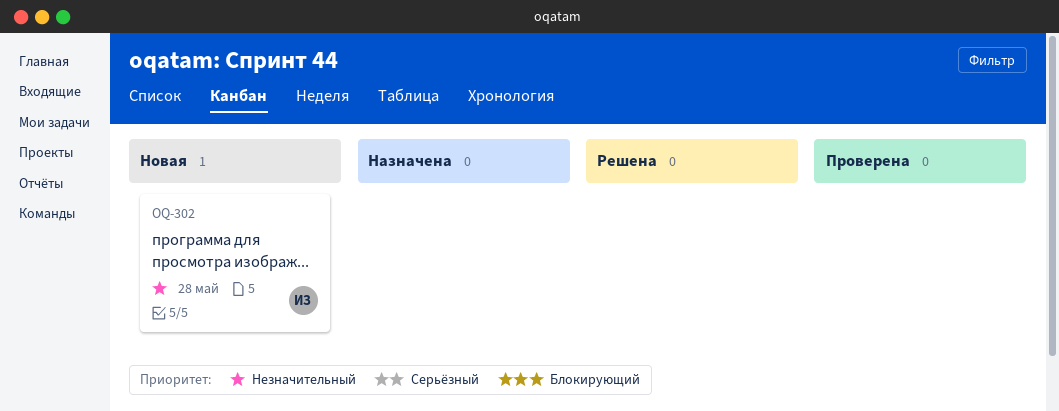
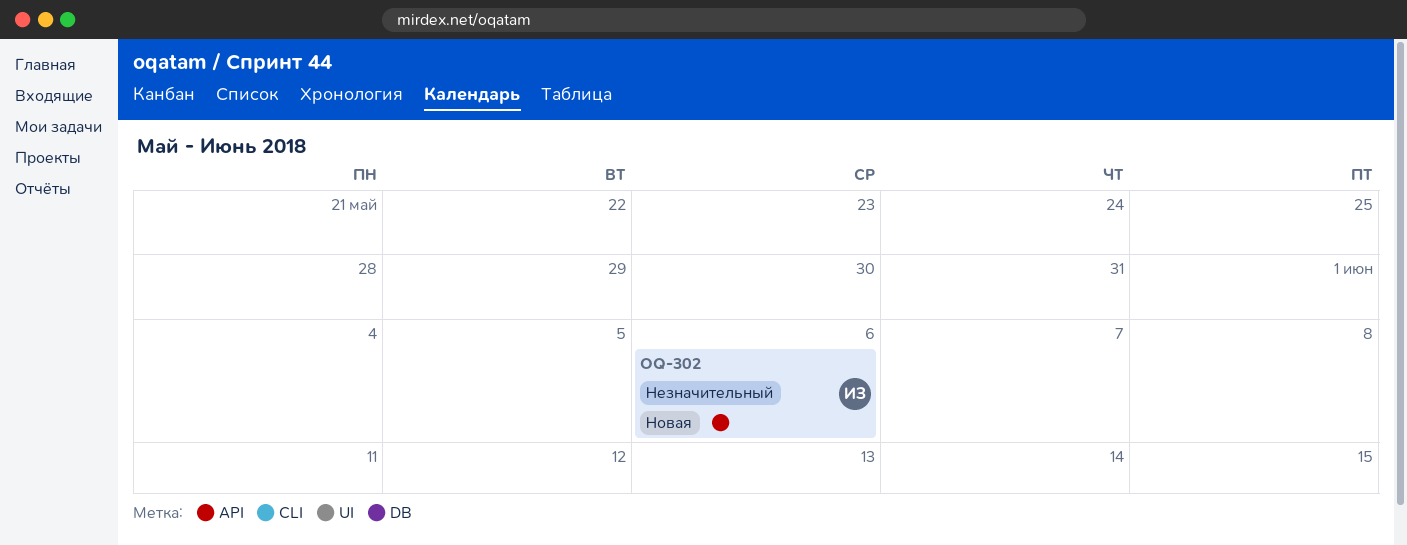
OQ-302, due: May 28 -> Jun 6

